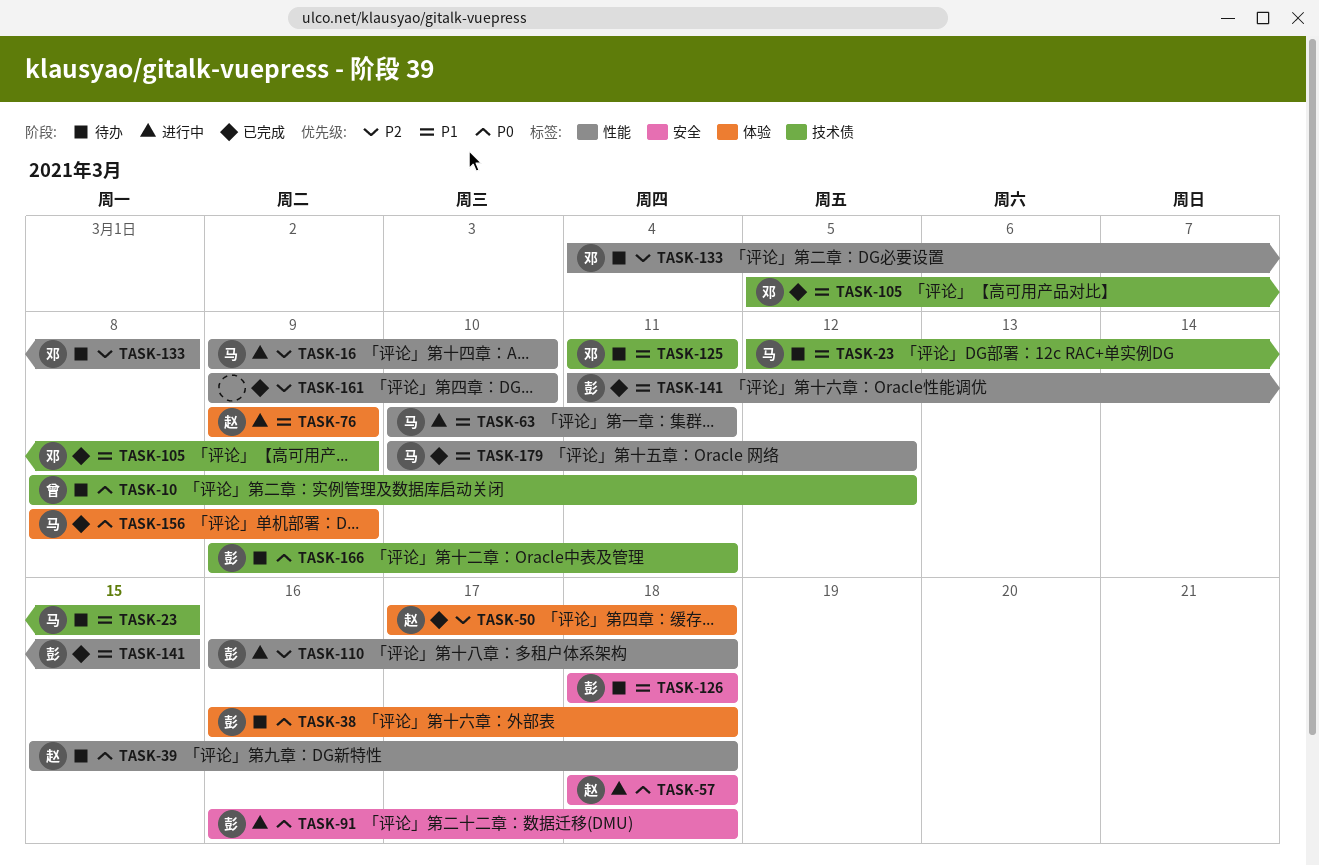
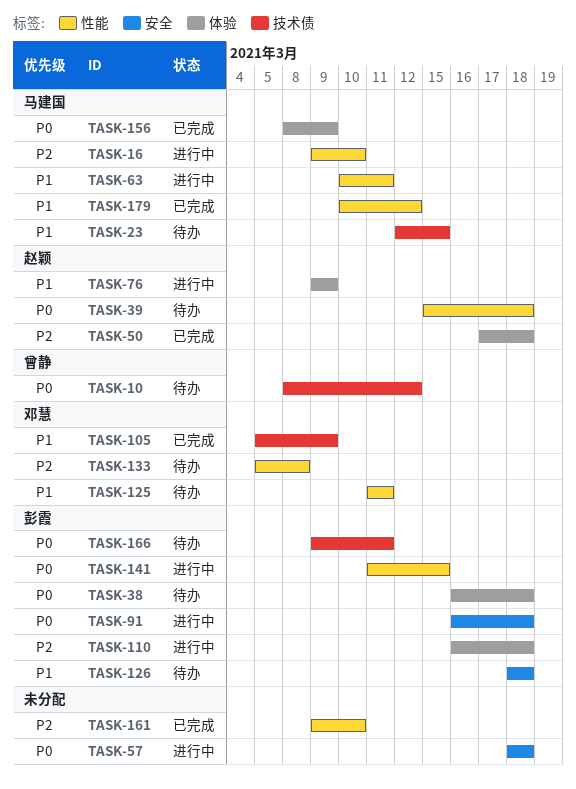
TASK-57, owner: 赵颖 -> none
TASK-110, label: 性能 -> 体验
TASK-125, label: 技术债 -> 性能
TASK-133, start: Mar 4 -> Mar 5
TASK-141, status: 已完成 -> 进行中
TASK-141, priority: P1 -> P0

